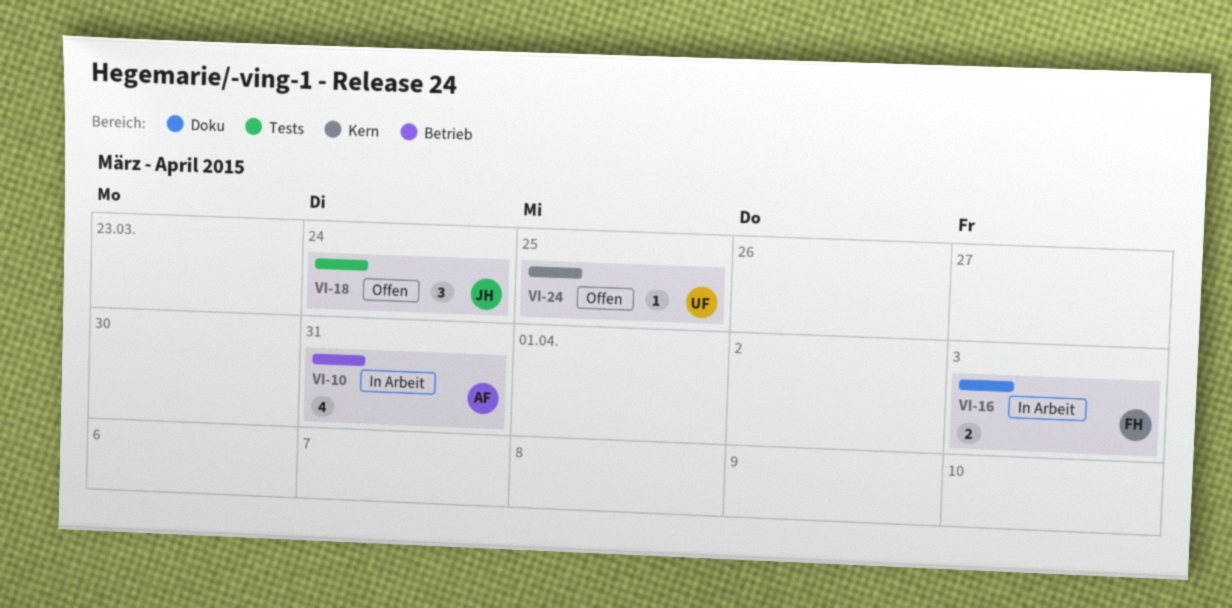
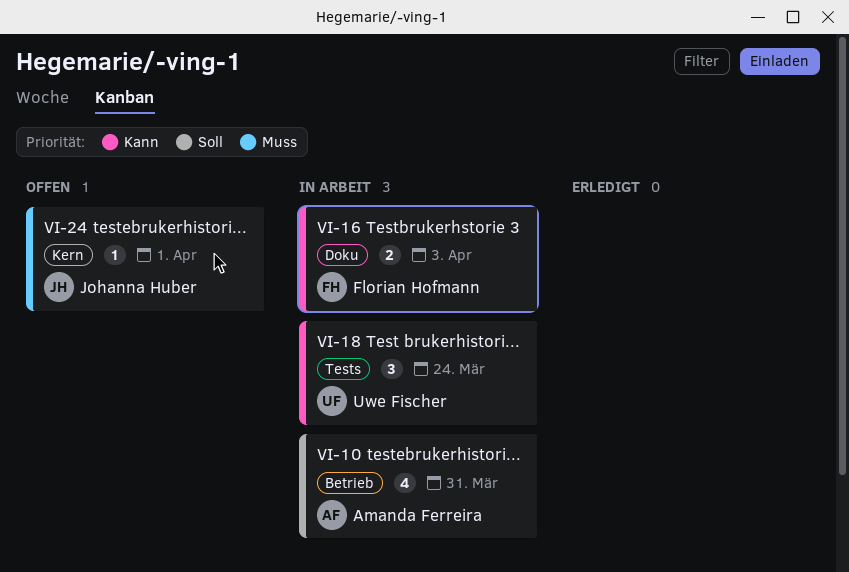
VI-18, status: Offen -> In Arbeit
VI-18, owner: Johanna Huber -> Uwe Fischer
VI-24, owner: Uwe Fischer -> Johanna Huber
VI-24, due: Mar 25 -> Apr 1

